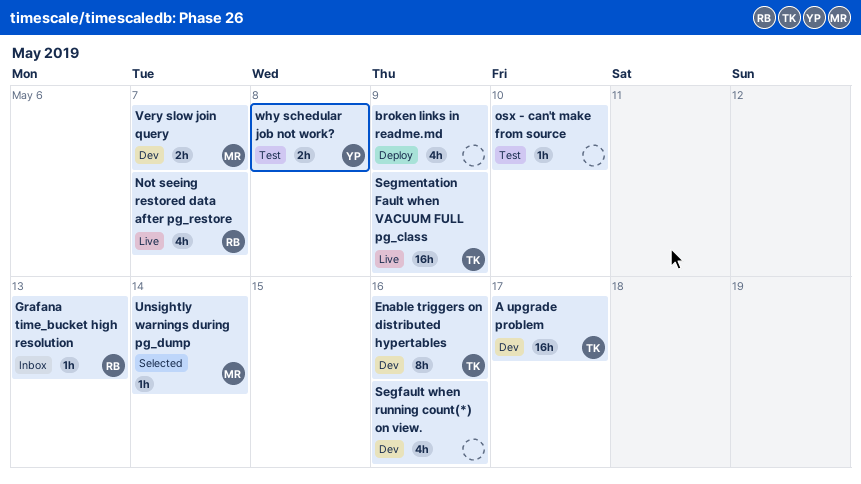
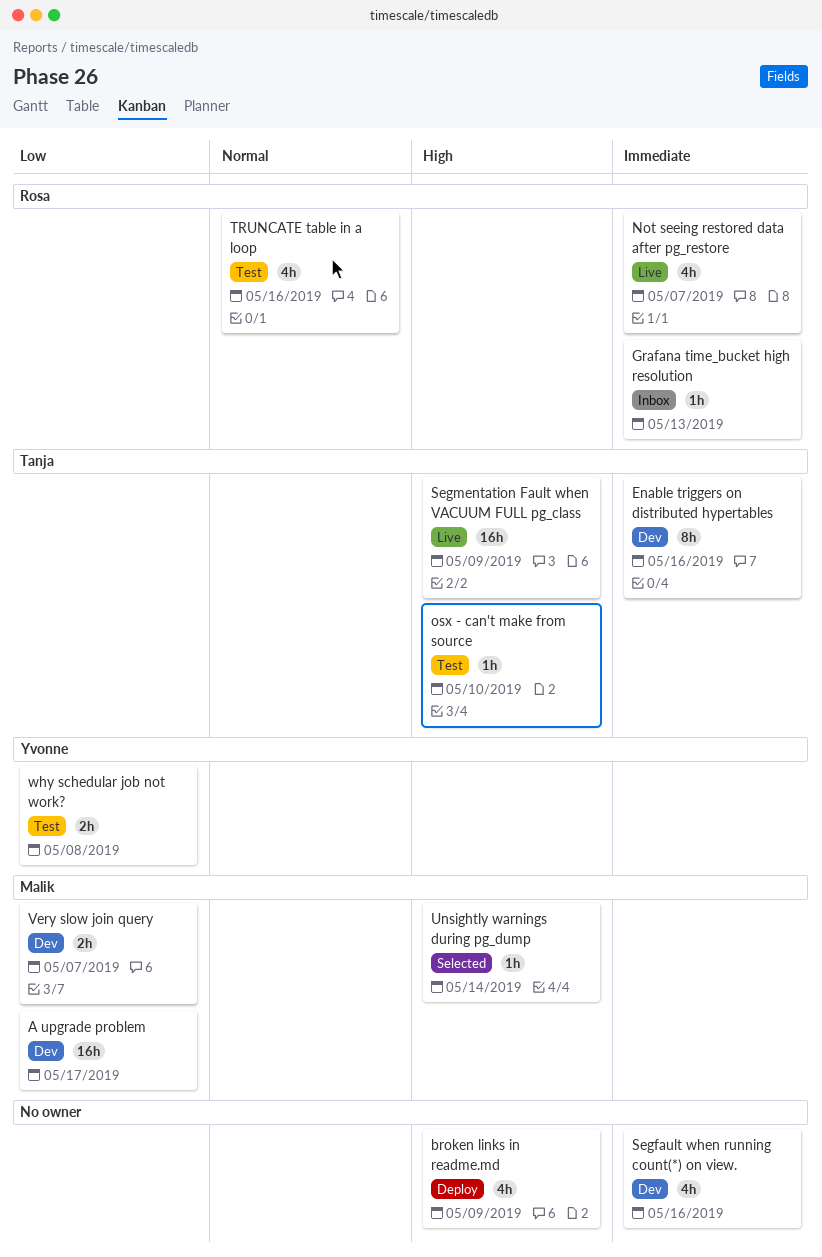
A upgrade problem, owner: Tanja -> Malik
osx - can't make from source, owner: none -> Tanja
TRUNCATE table in a loop: none -> present

